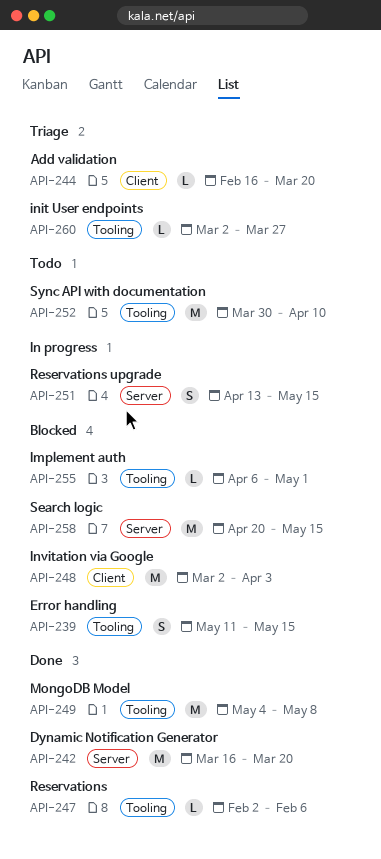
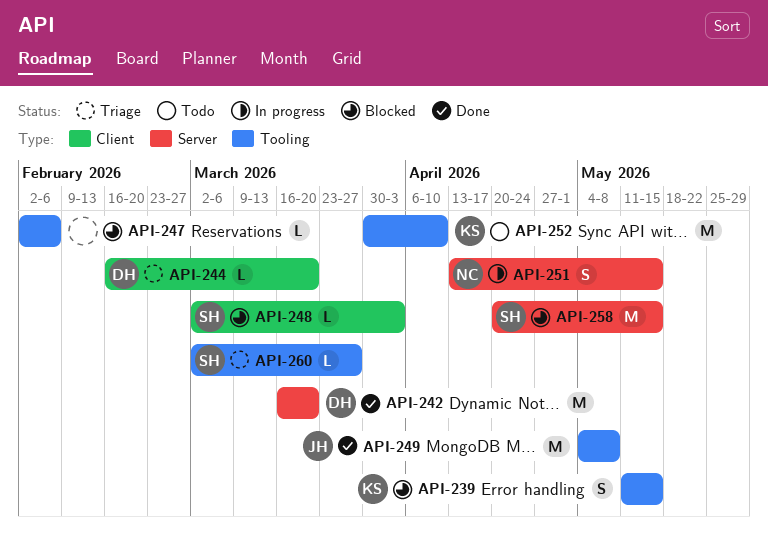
API-247, status: Done -> Blocked
API-248, estimate: M -> L
API-255: present -> none

